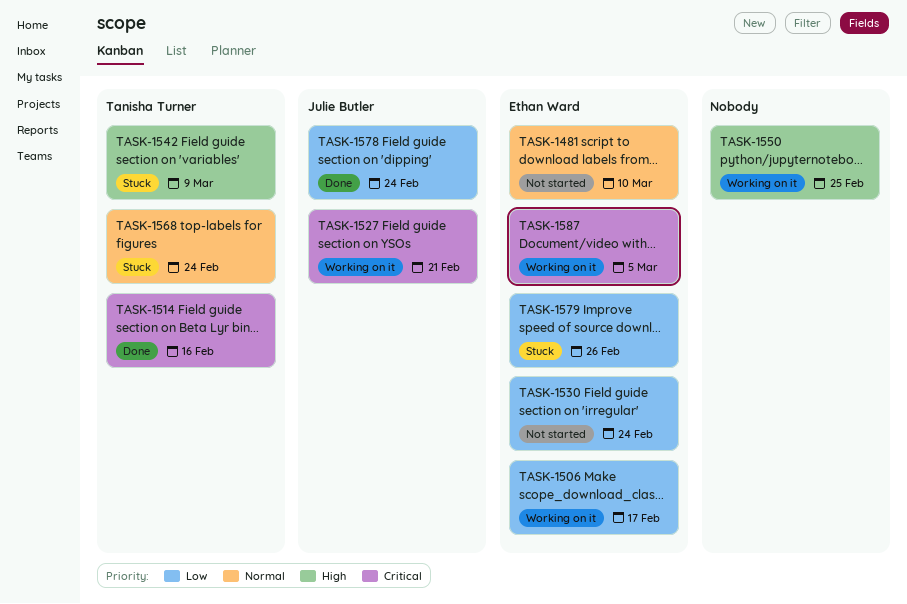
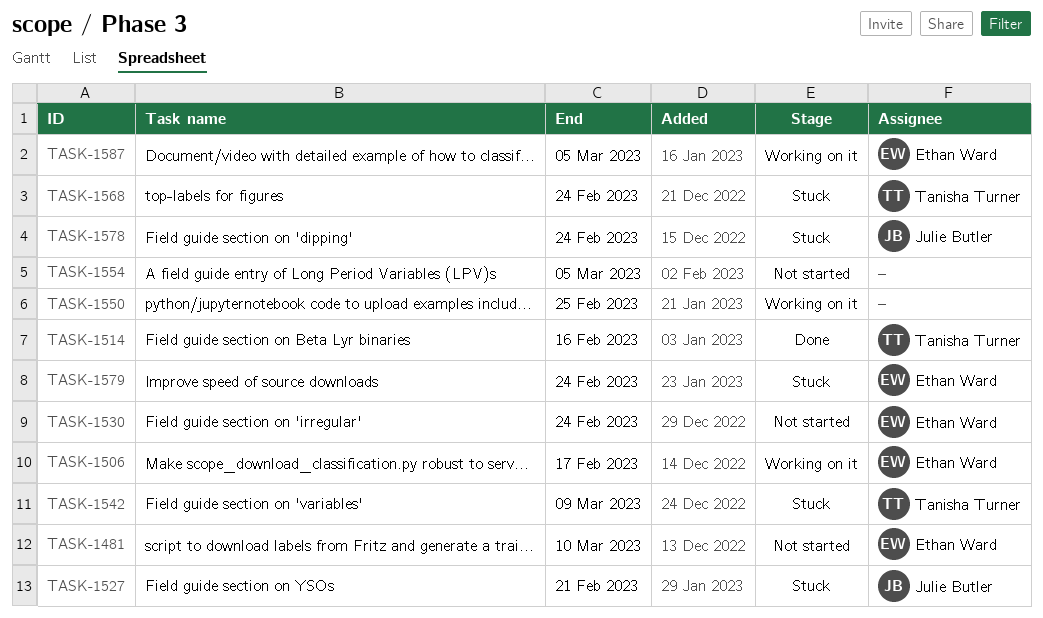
TASK-1527, status: Working on it -> Stuck
TASK-1554: none -> present
TASK-1578, status: Done -> Stuck
TASK-1579, due: Feb 26 -> Feb 24

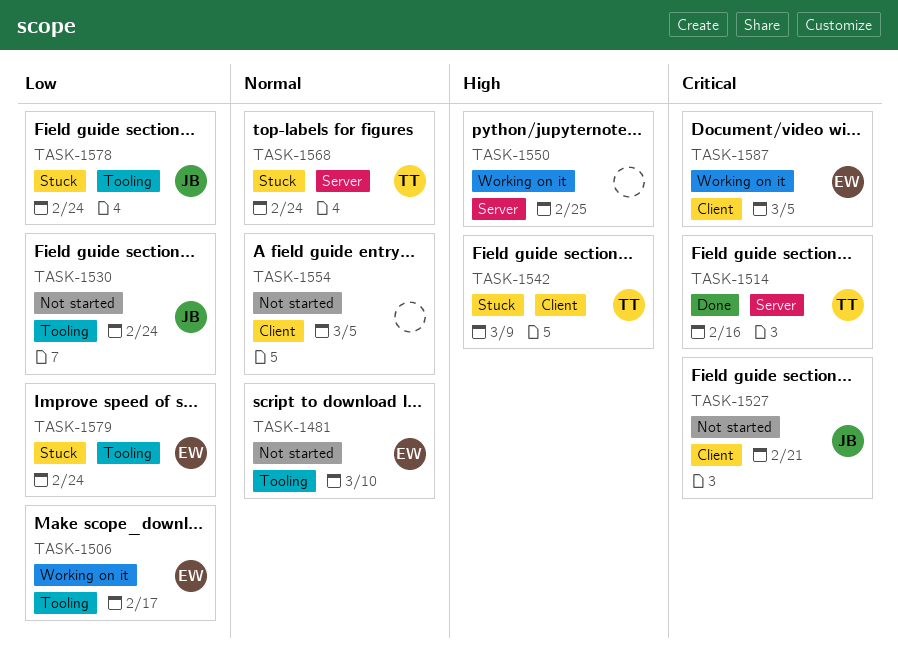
TASK-1527, status: Stuck -> Not started
TASK-1530, owner: Ethan Ward -> Julie Butler

